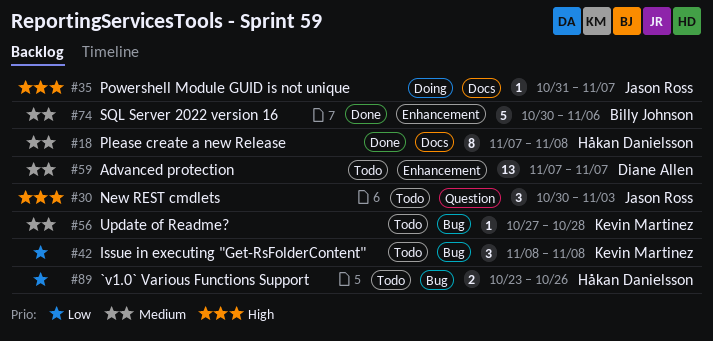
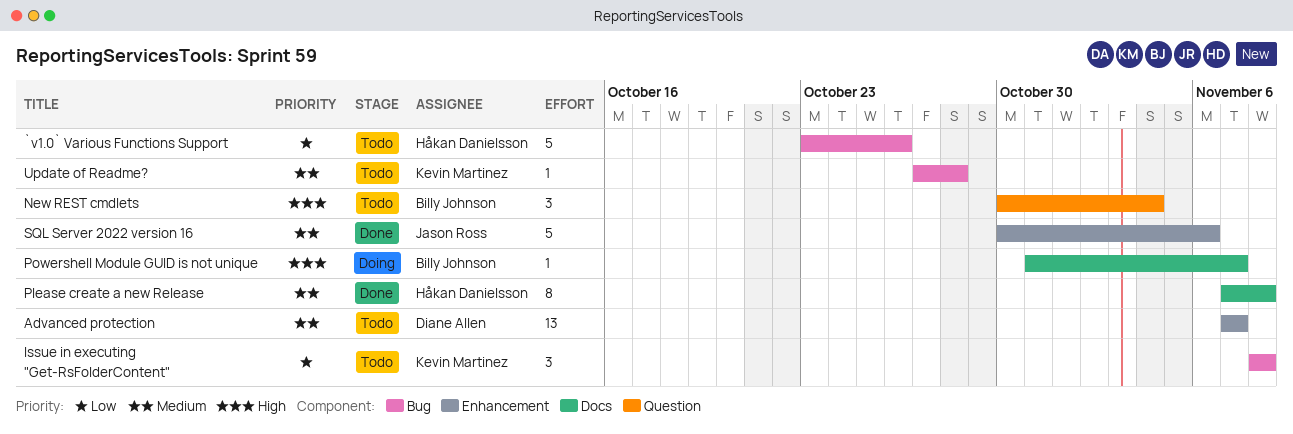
`v1.0` Various Functions Support, estimate: 2 -> 5
New REST cmdlets, owner: Jason Ross -> Billy Johnson
New REST cmdlets, due: Nov 3 -> Nov 4
Powershell Module GUID is not unique, owner: Jason Ross -> Billy Johnson
SQL Server 2022 version 16, owner: Billy Johnson -> Jason Ross

